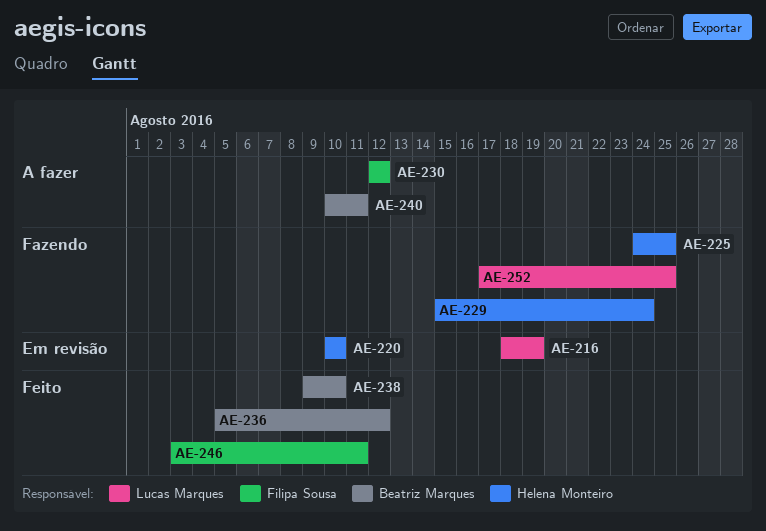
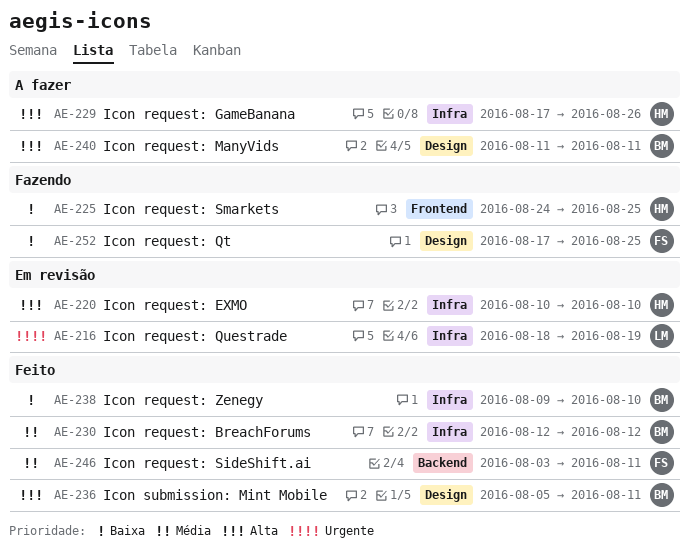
AE-229, status: Fazendo -> A fazer
AE-229, start: Aug 15 -> Aug 17
AE-229, due: Aug 24 -> Aug 26
AE-230, status: A fazer -> Feito
AE-230, owner: Filipa Sousa -> Beatriz Marques
AE-236, due: Aug 12 -> Aug 11
AE-240, start: Aug 10 -> Aug 11
AE-252, owner: Lucas Marques -> Filipa Sousa

